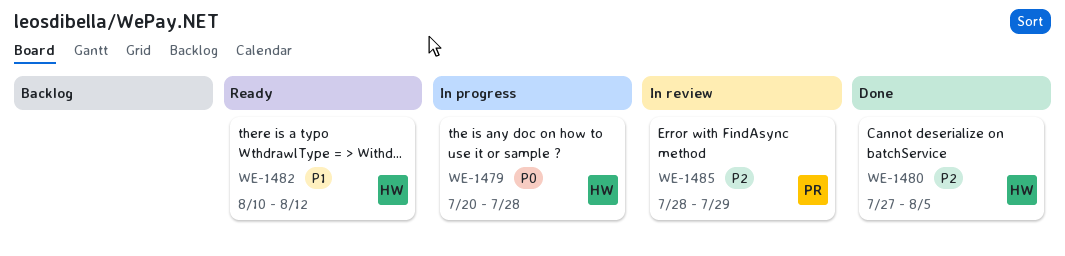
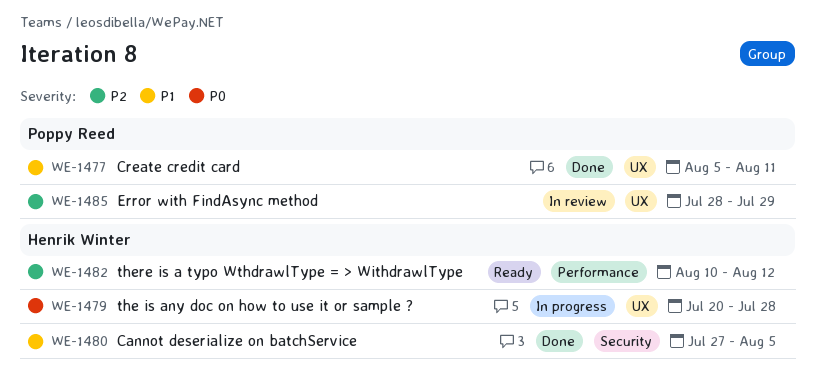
WE-1477: none -> present
WE-1480, priority: P2 -> P1
WE-1482, priority: P1 -> P2

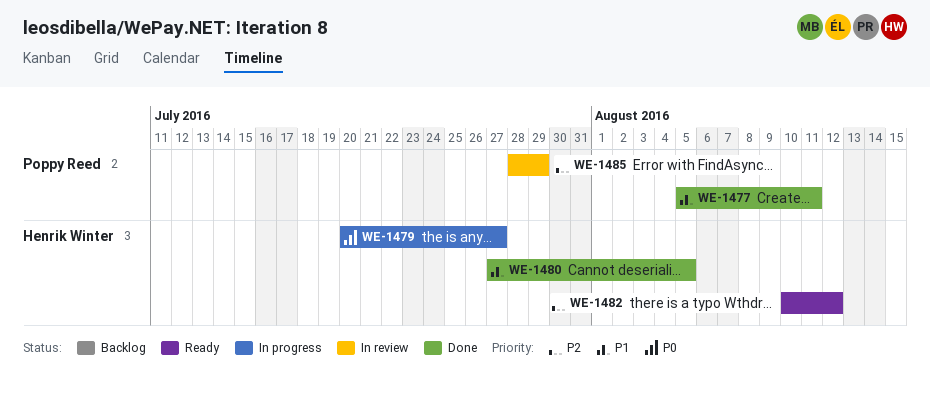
WE-1479, due: Jul 28 -> Jul 27

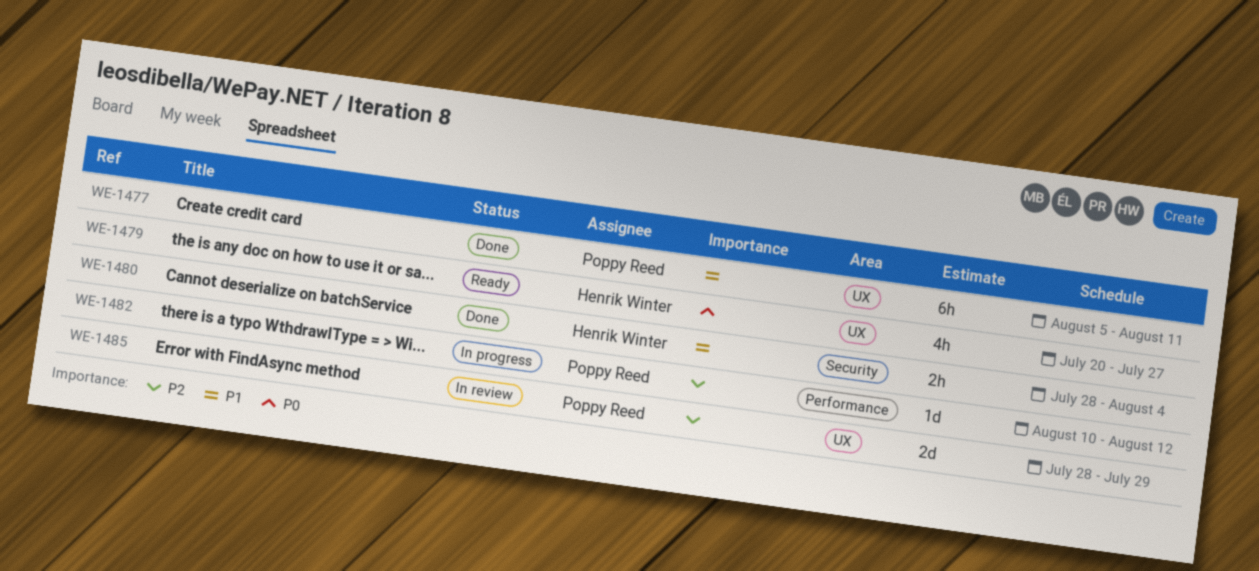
WE-1479, status: In progress -> Ready
WE-1480, start: Jul 27 -> Jul 28
WE-1480, due: Aug 5 -> Aug 4
WE-1482, status: Ready -> In progress
WE-1482, owner: Henrik Winter -> Poppy Reed

